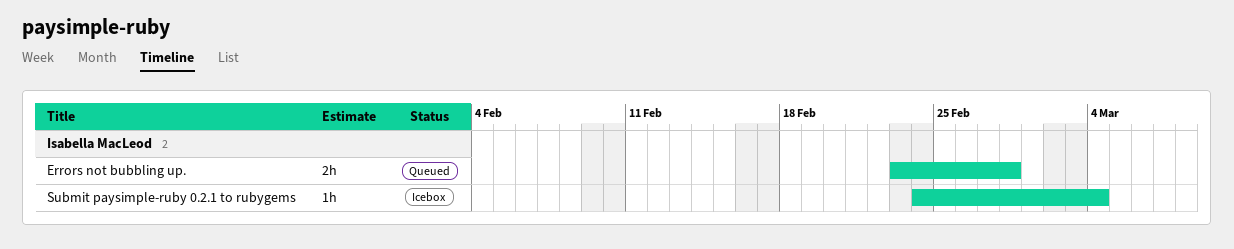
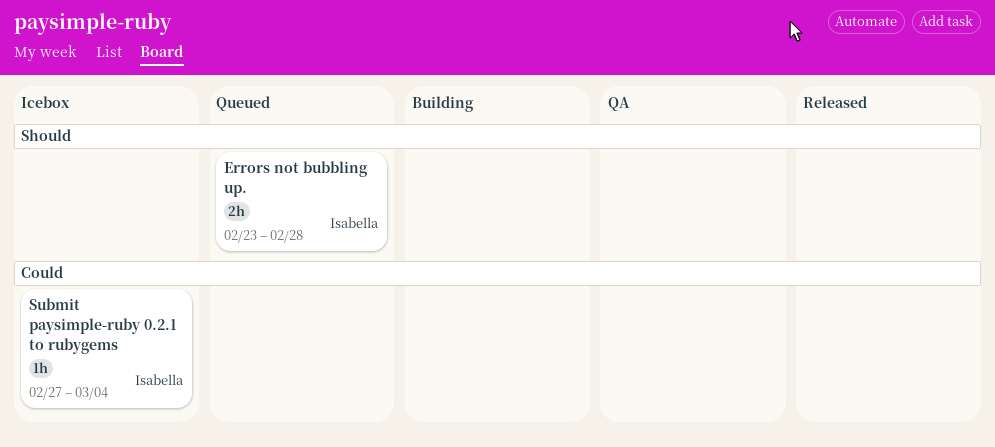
Submit paysimple-ruby 0.2.1 to rubygems, start: Feb 24 -> Feb 27

